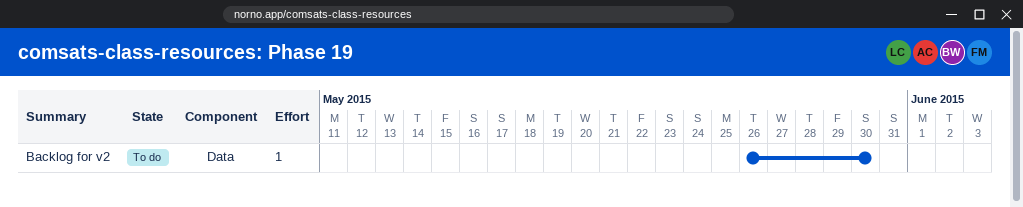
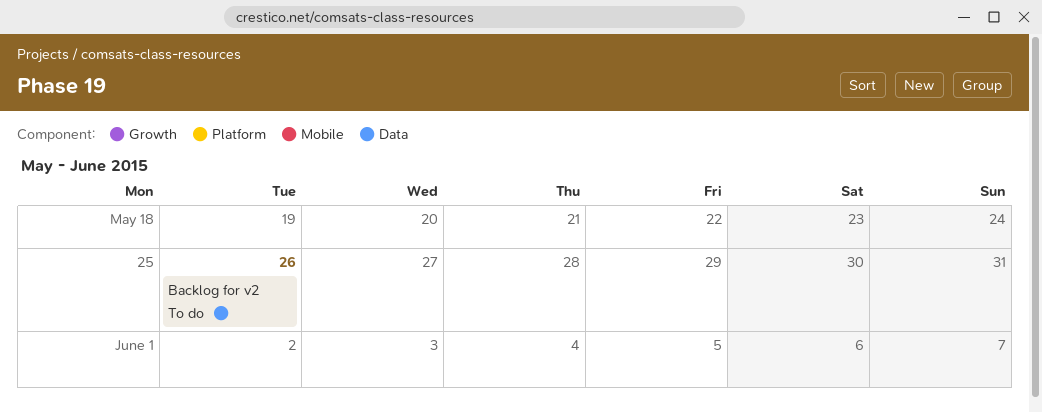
Backlog for v2, due: May 30 -> May 26

